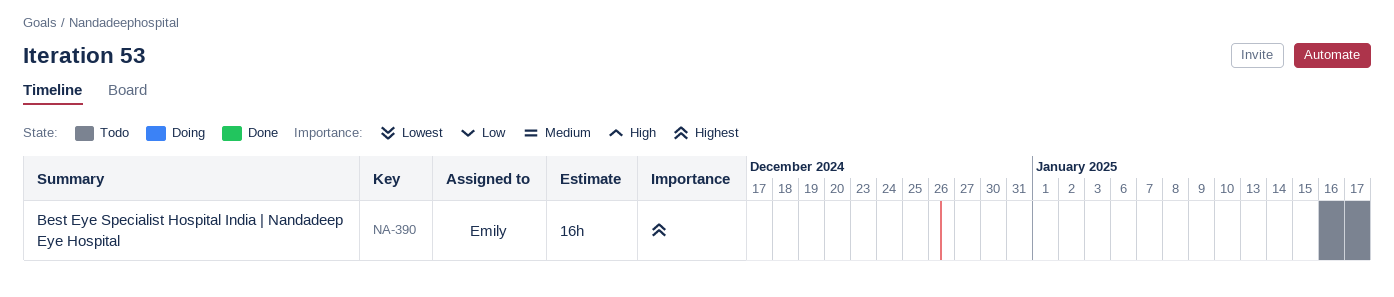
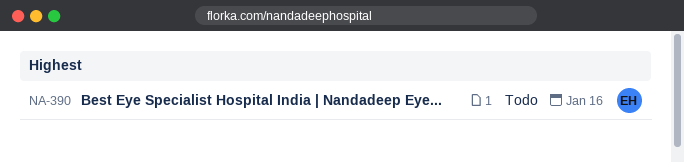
NA-390, due: Jan 17 -> Jan 16

